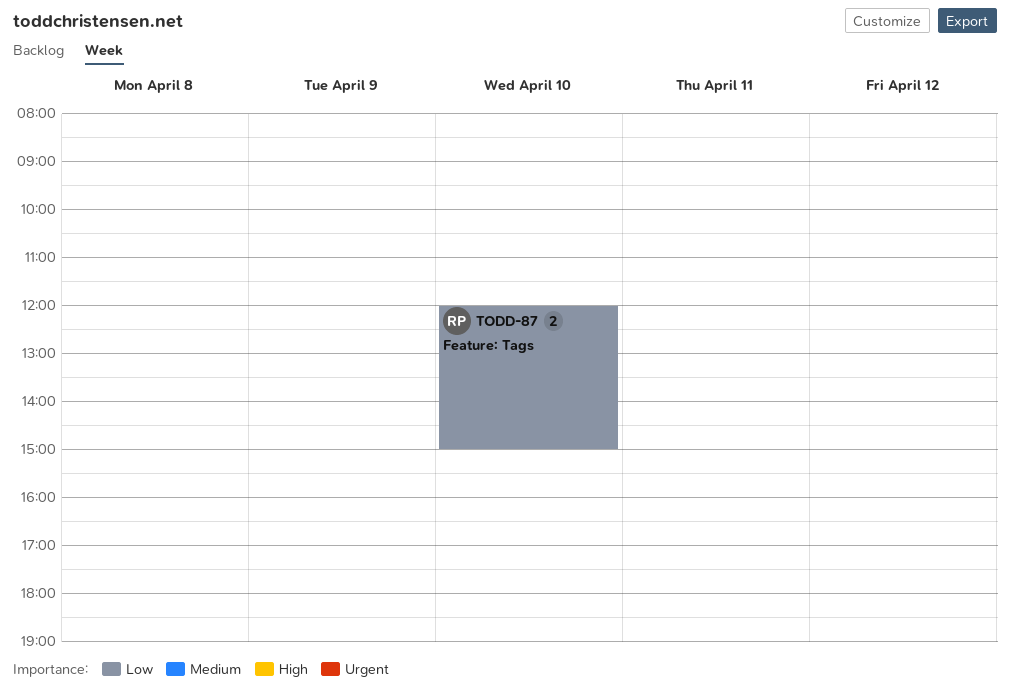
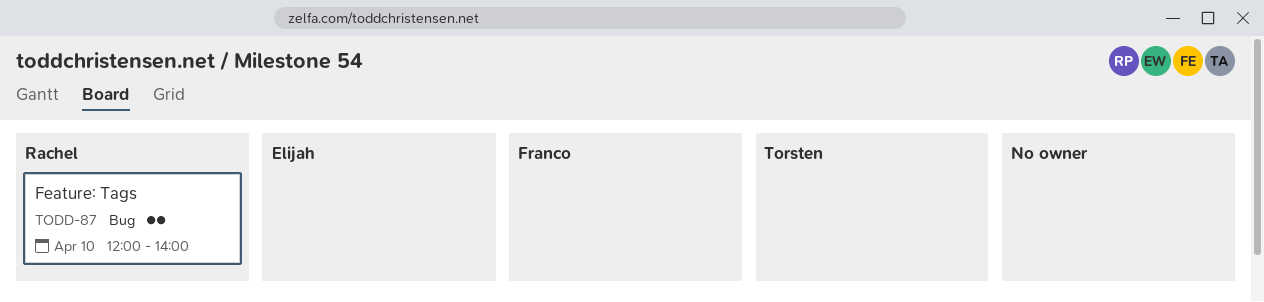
TODD-87, ends: 15:00 -> 14:00

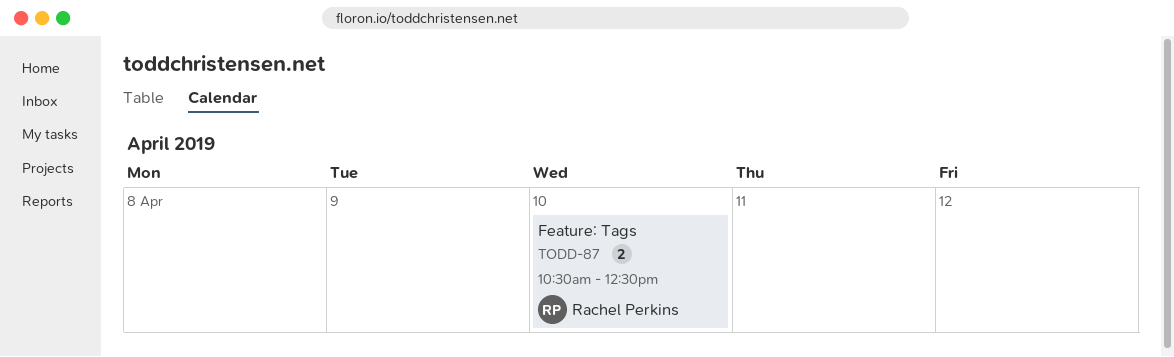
TODD-87, begins: 12:00 -> 10:30
TODD-87, ends: 14:00 -> 12:30

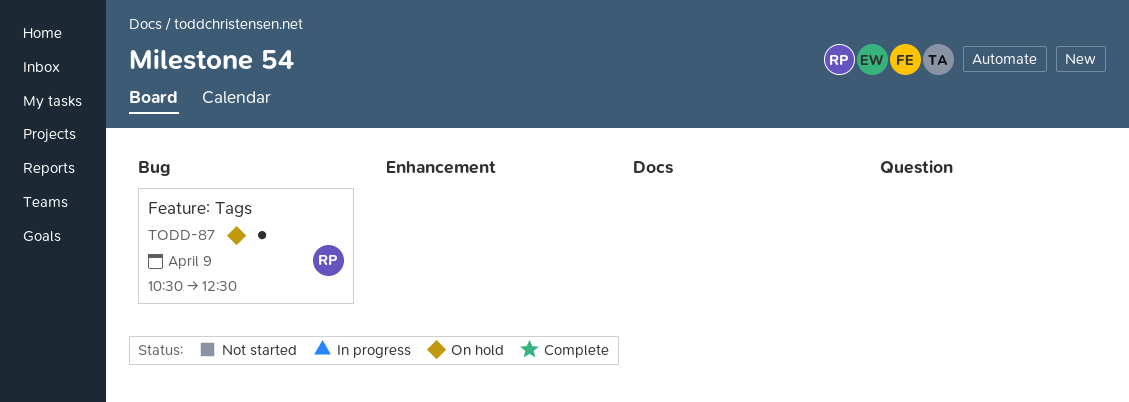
TODD-87, estimate: 2 -> 1
TODD-87, day: Apr 10 -> Apr 9

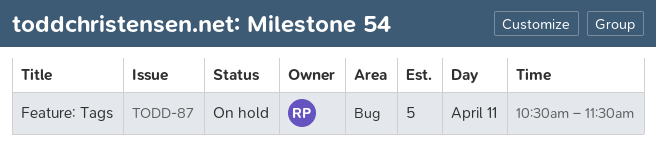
TODD-87, estimate: 1 -> 5
TODD-87, day: Apr 9 -> Apr 11
TODD-87, ends: 12:30 -> 11:30

